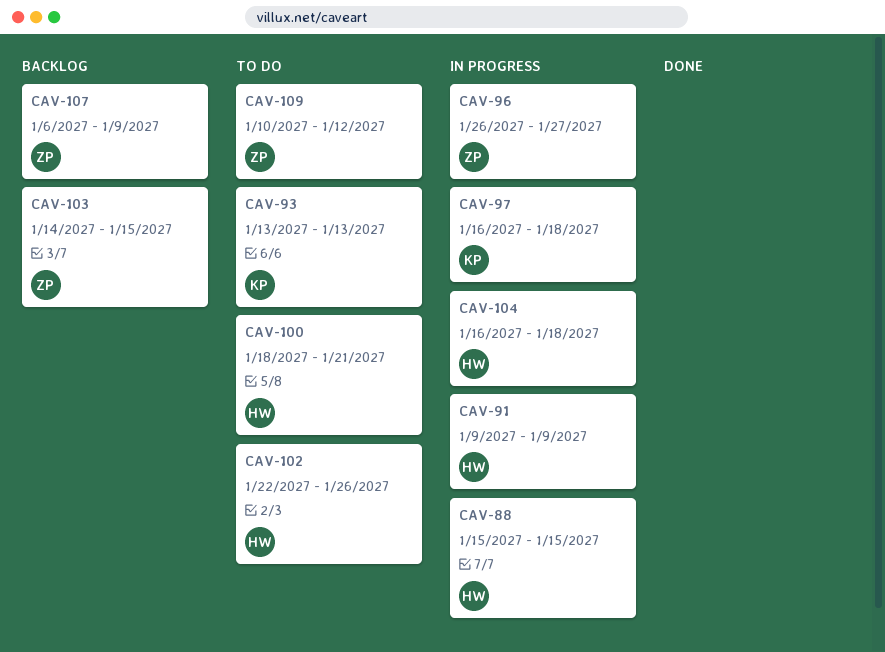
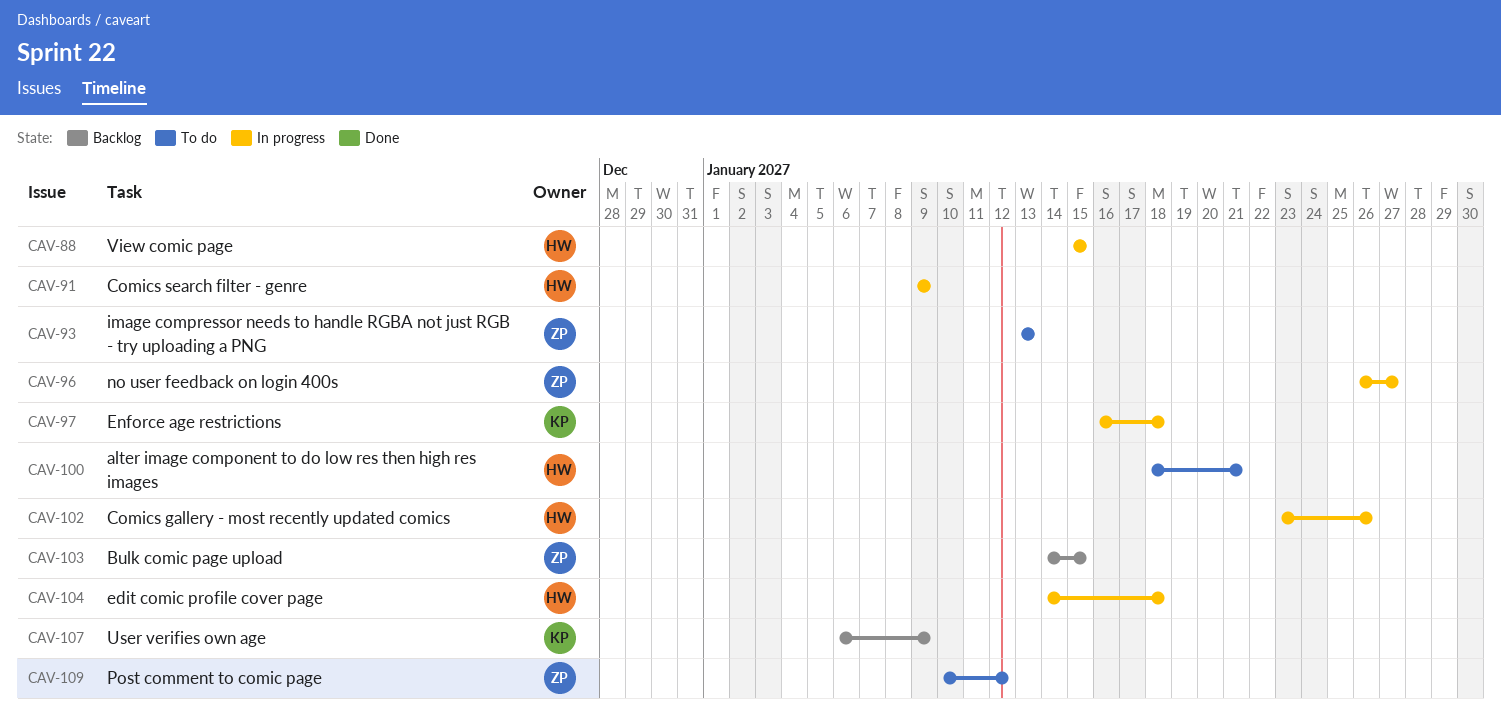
CAV-93, owner: KP -> ZP
CAV-102, status: To do -> In progress
CAV-102, start: Jan 22 -> Jan 23
CAV-104, start: Jan 16 -> Jan 14
CAV-107, owner: ZP -> KP

